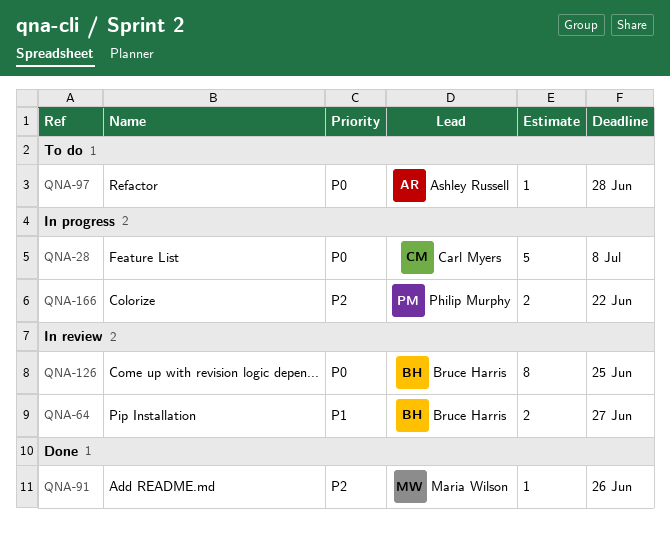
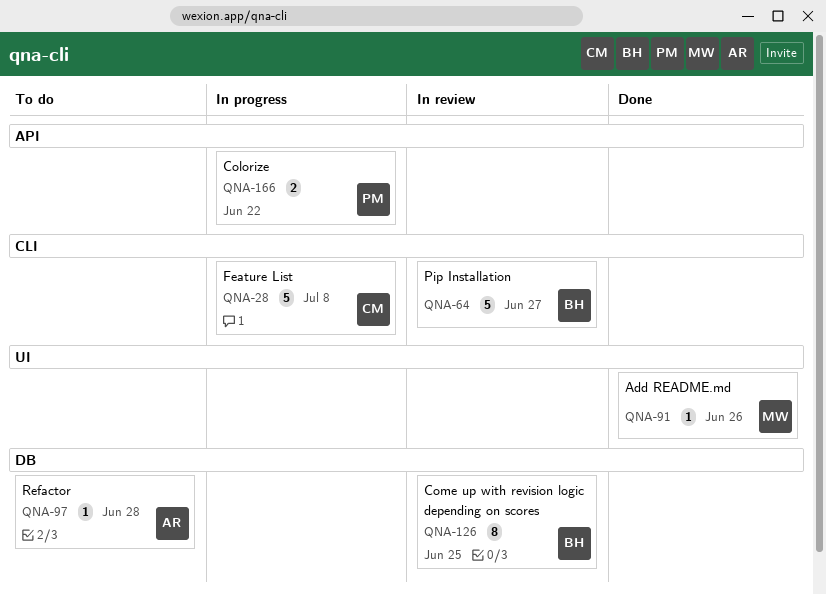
QNA-64, estimate: 2 -> 5

